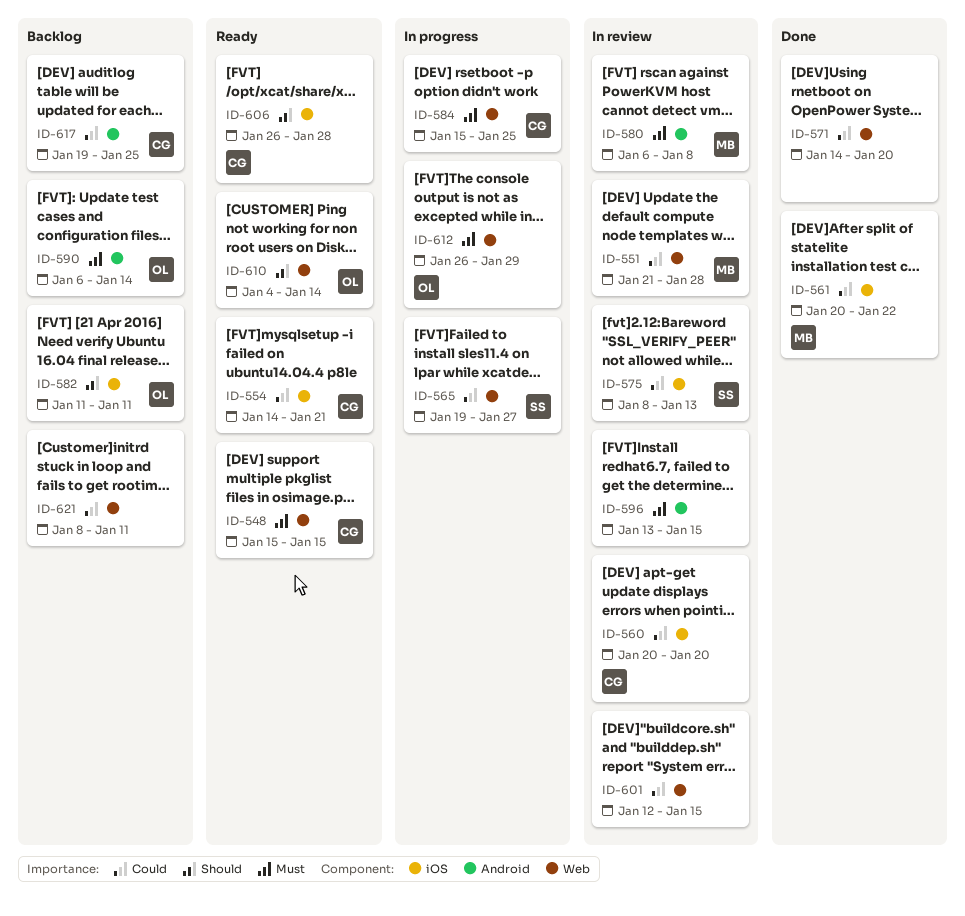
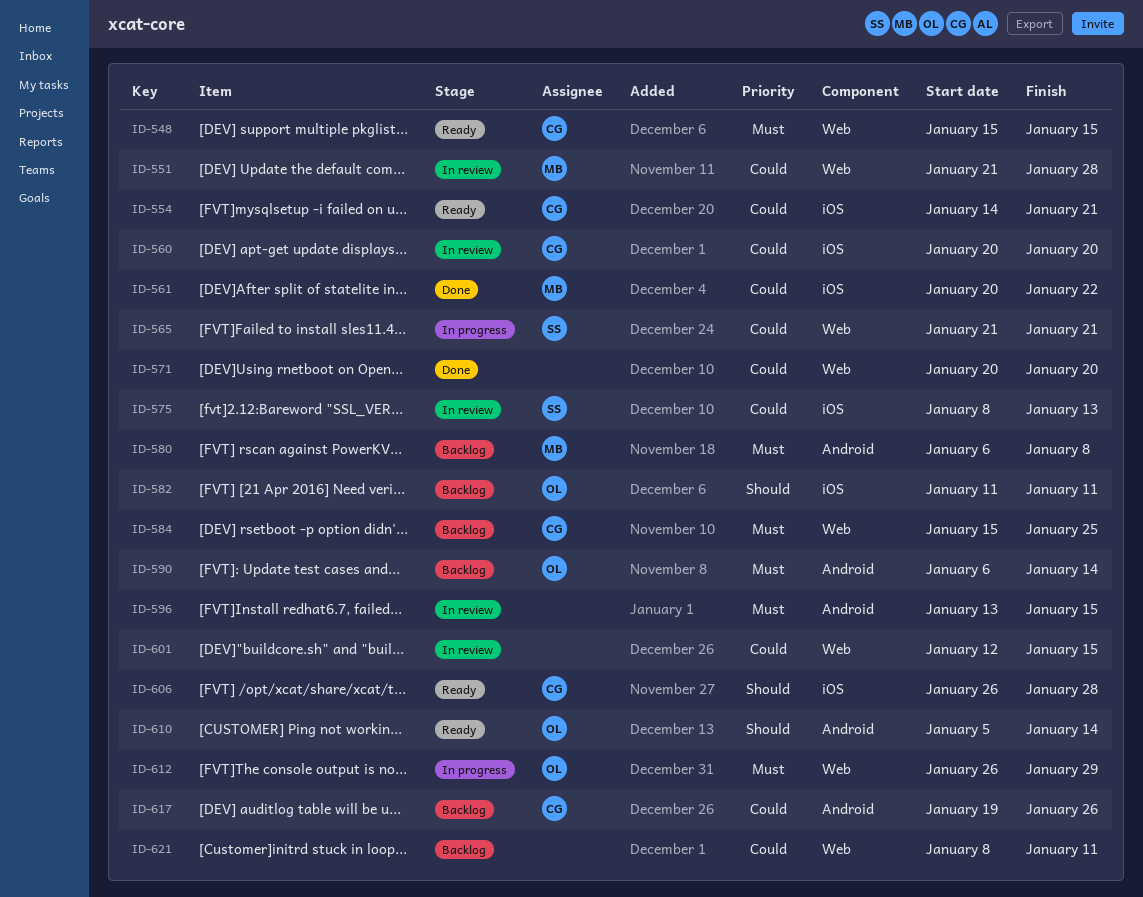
ID-565, start: Jan 19 -> Jan 21
ID-565, due: Jan 27 -> Jan 21
ID-571, start: Jan 14 -> Jan 20
ID-580, status: In review -> Backlog
ID-584, status: In progress -> Backlog
ID-610, label: Web -> Android
ID-610, start: Jan 4 -> Jan 5
ID-617, due: Jan 25 -> Jan 26

